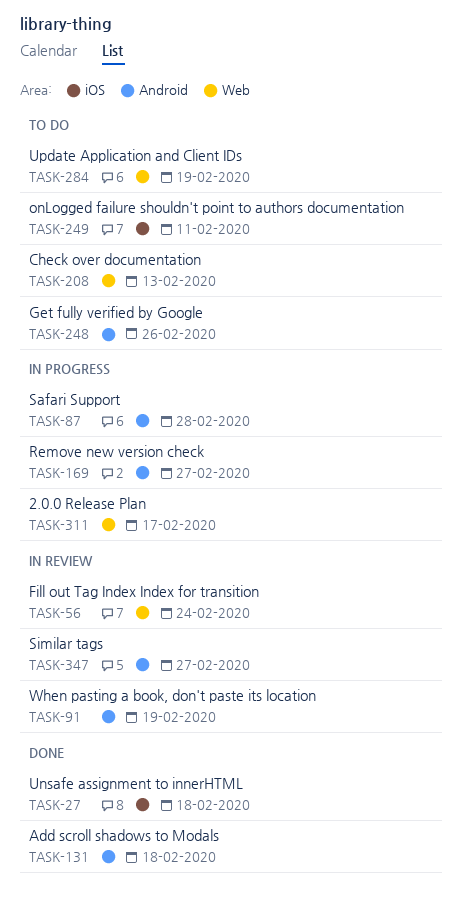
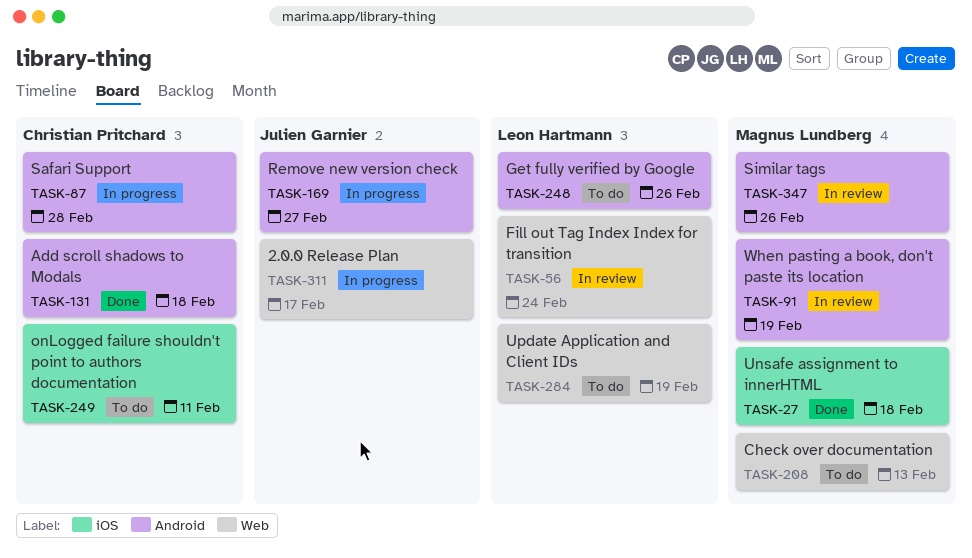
TASK-347, due: Feb 27 -> Feb 26

